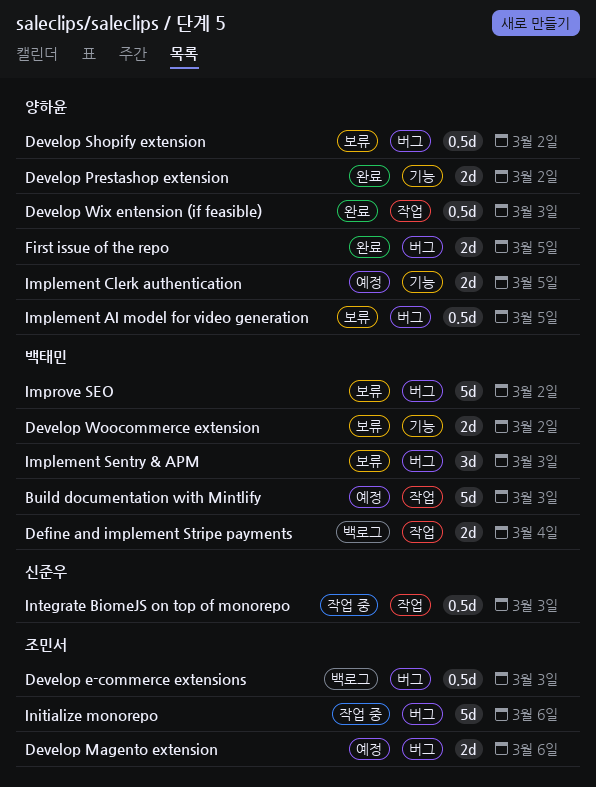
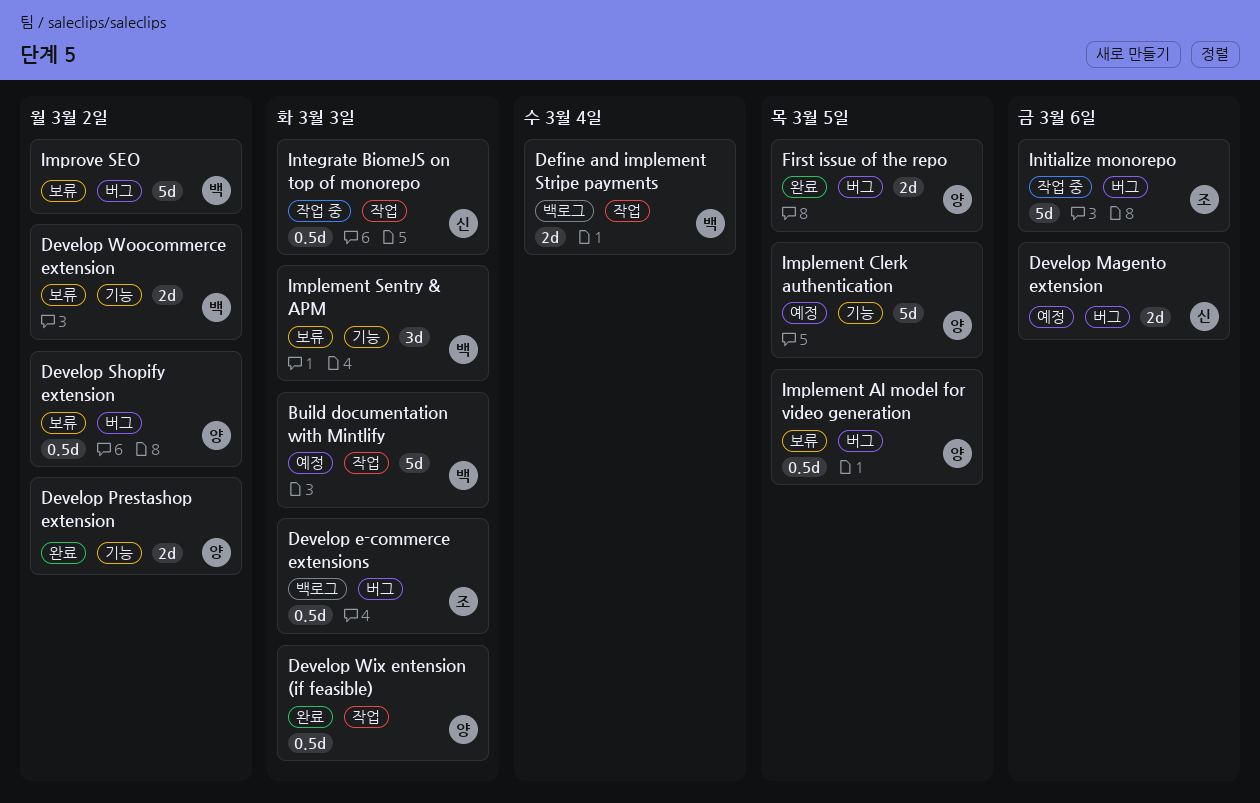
Develop Magento extension, owner: 조민서 -> 신준우
Implement Clerk authentication, estimate: 2d -> 5d
Implement Sentry & APM, label: 버그 -> 기능

